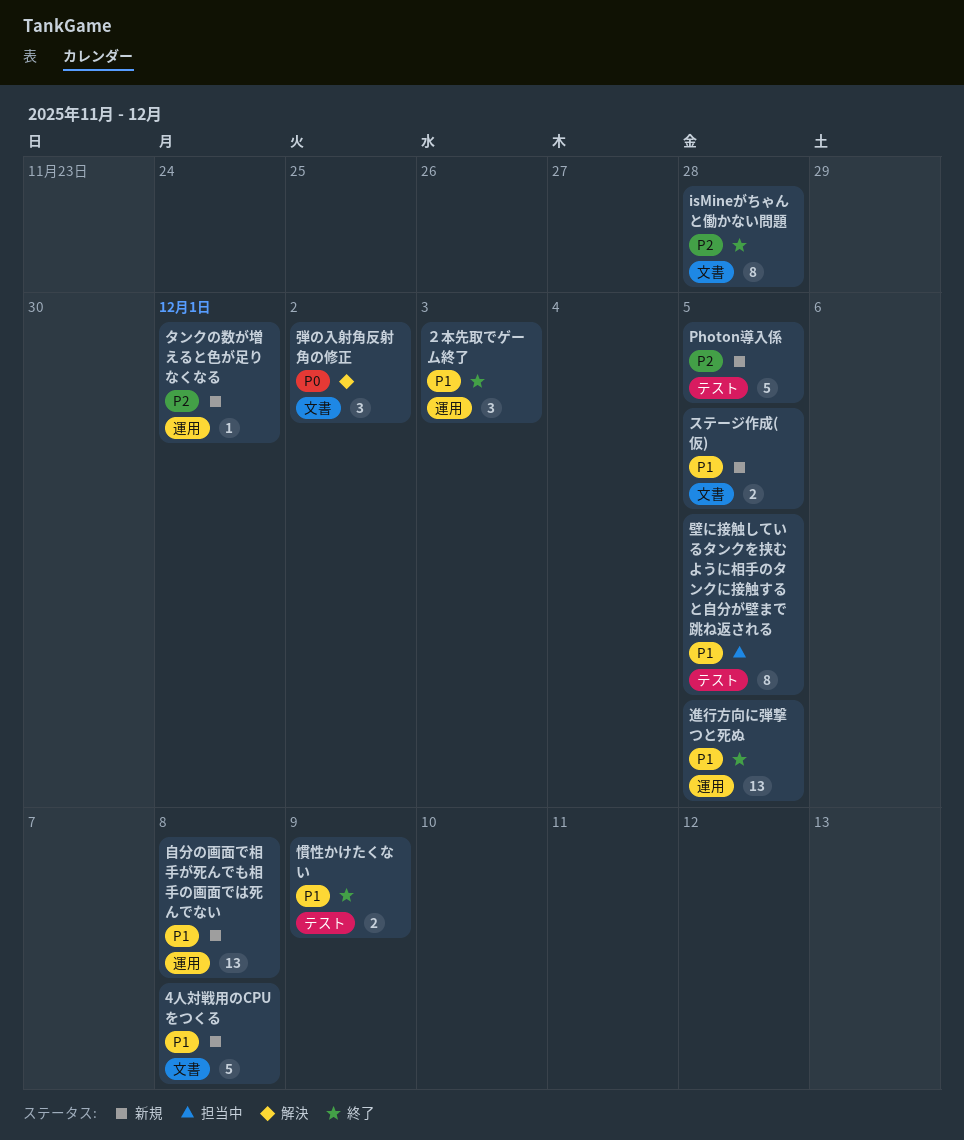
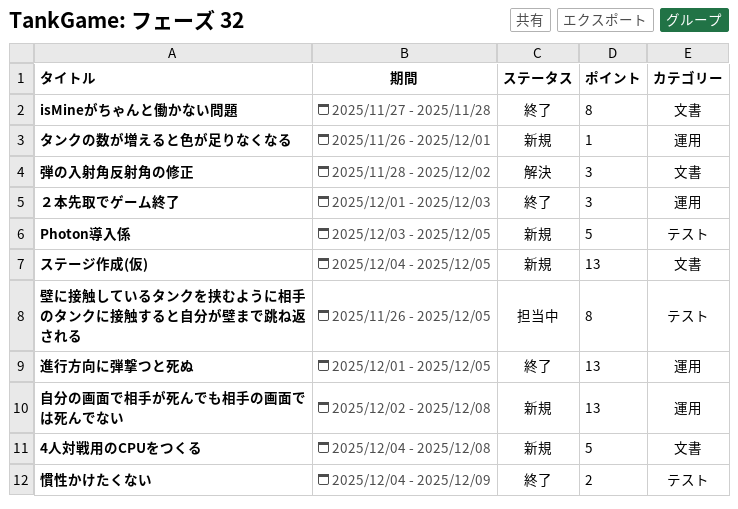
ステージ作成(仮), estimate: 2 -> 13

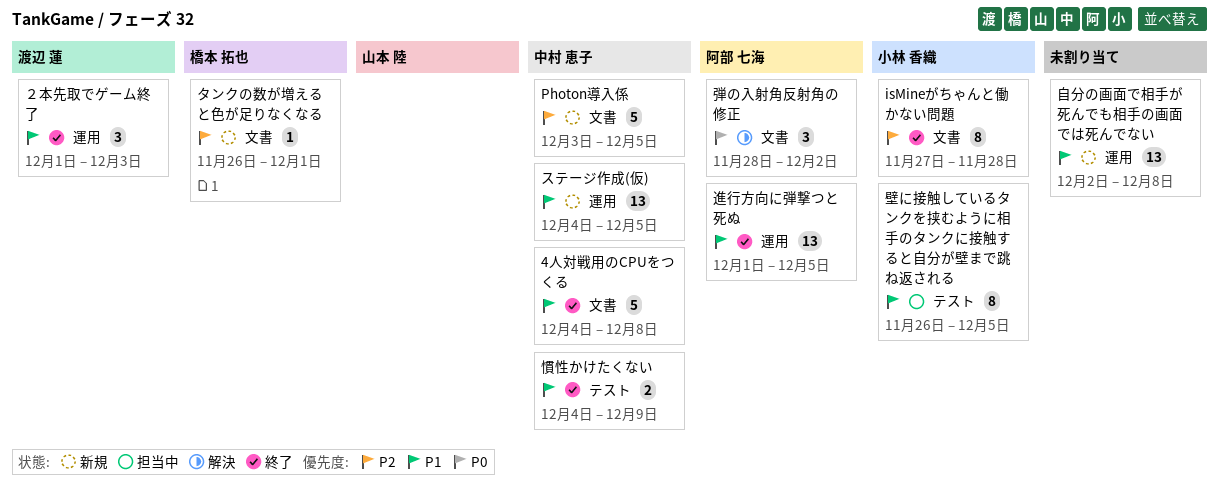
4人対戦用のCPUをつくる, status: 新規 -> 終了
Photon導入係, label: テスト -> 文書
ステージ作成(仮), label: 文書 -> 運用
タンクの数が増えると色が足りなくなる, label: 運用 -> 文書

